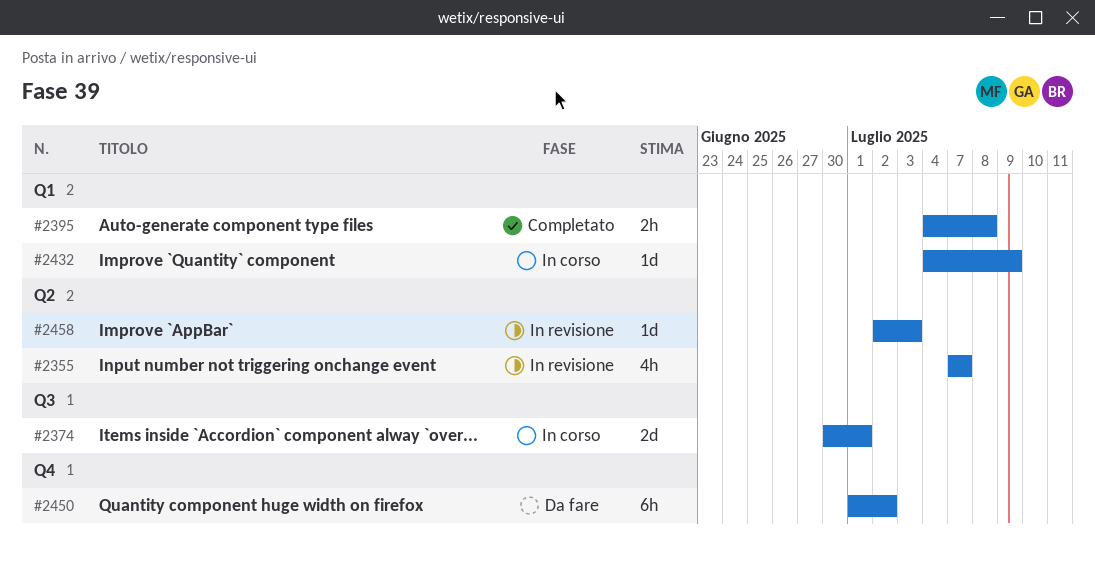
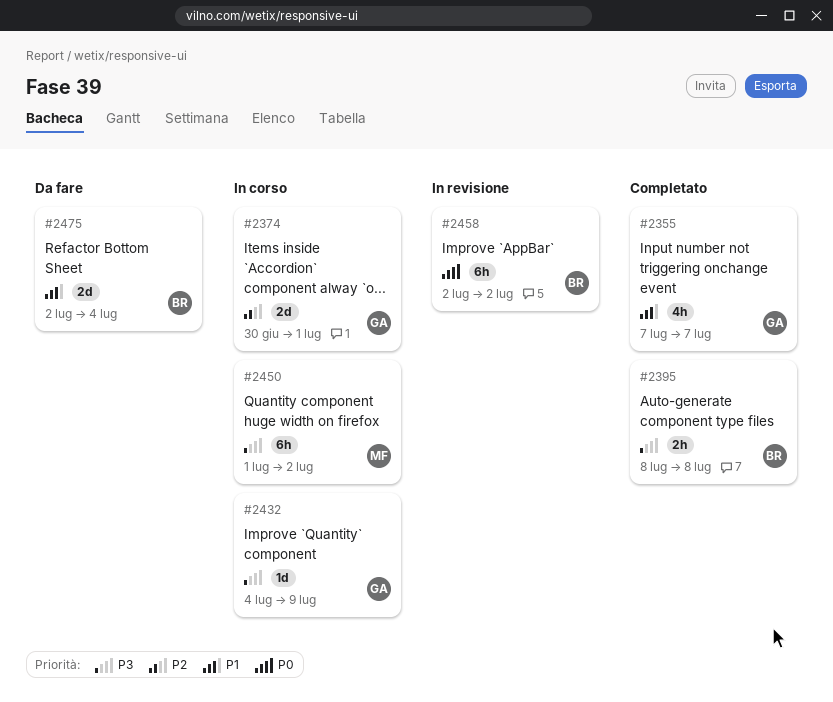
#2355, status: In revisione -> Completato
#2395, start: Jul 4 -> Jul 8
#2450, status: Da fare -> In corso
#2458, estimate: 1d -> 6h
#2458, due: Jul 3 -> Jul 2
#2475: none -> present

